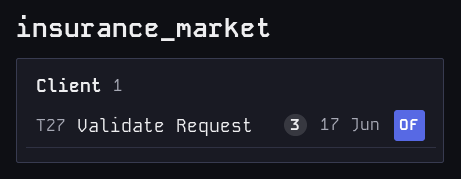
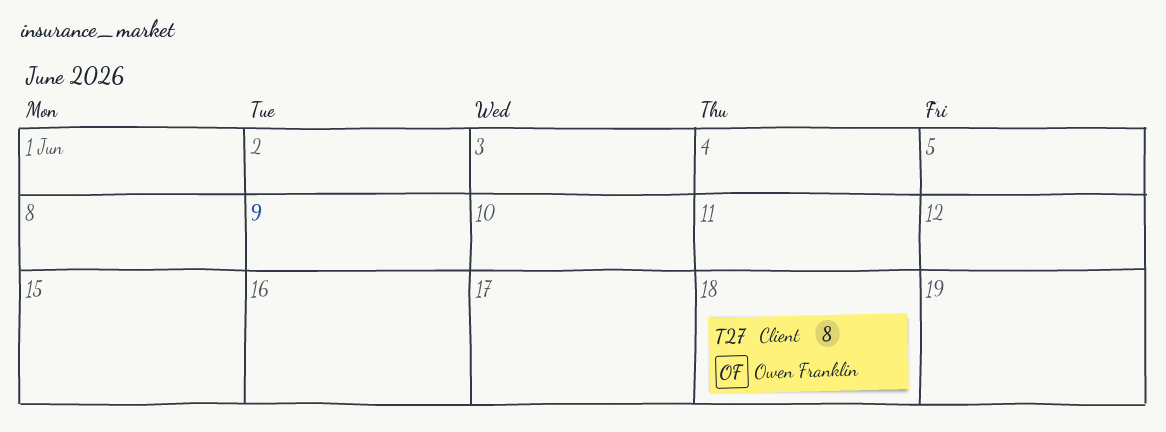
T27, estimate: 3 -> 8
T27, due: Jun 17 -> Jun 18

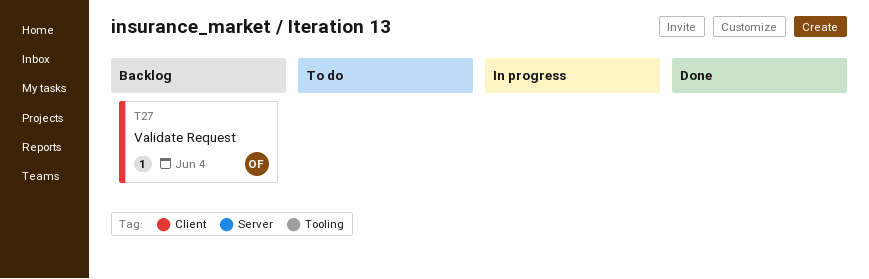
T27, estimate: 8 -> 1
T27, due: Jun 18 -> Jun 4

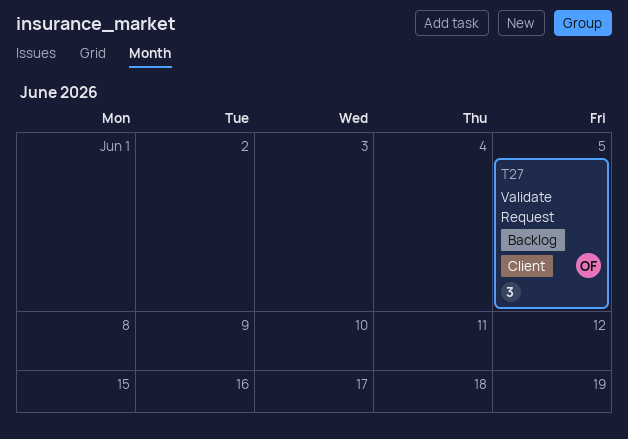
T27, estimate: 1 -> 3
T27, due: Jun 4 -> Jun 5

